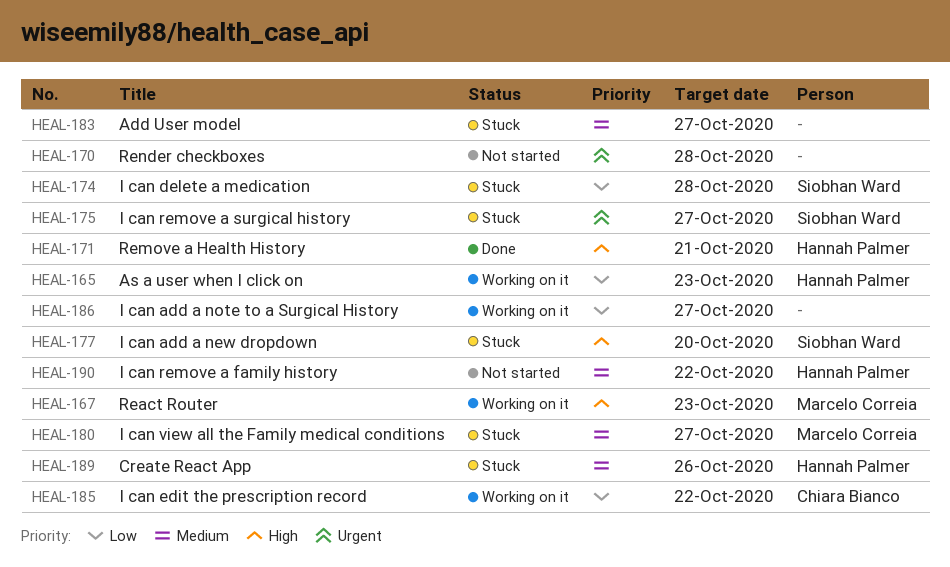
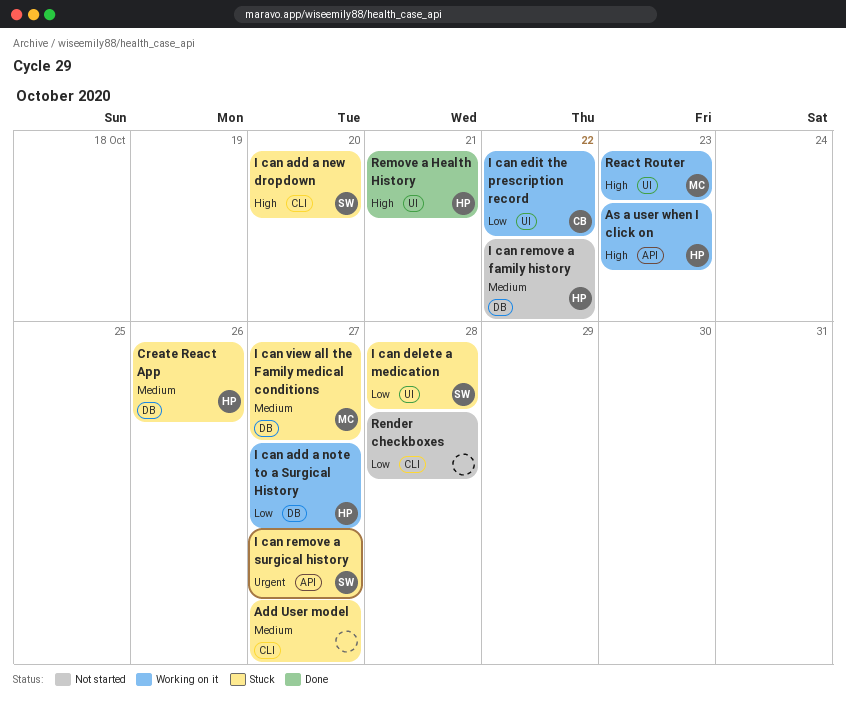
As a user when I click on, priority: Low -> High
I can add a note to a Surgical History, owner: none -> Hannah Palmer
Render checkboxes, priority: Urgent -> Low

